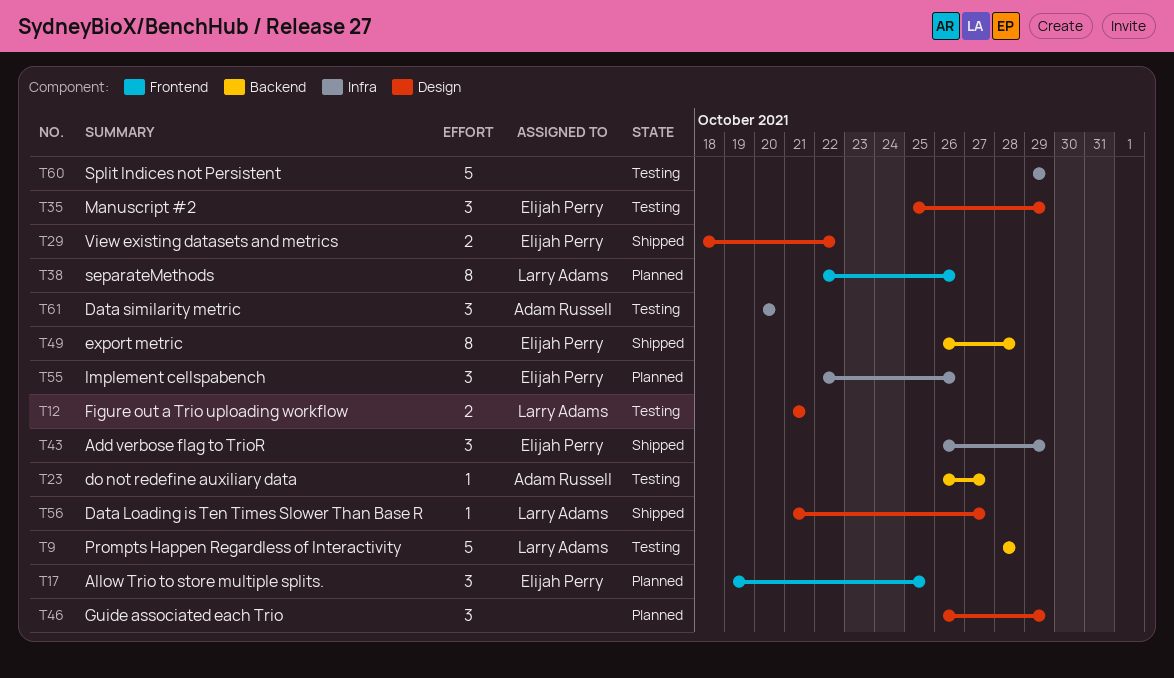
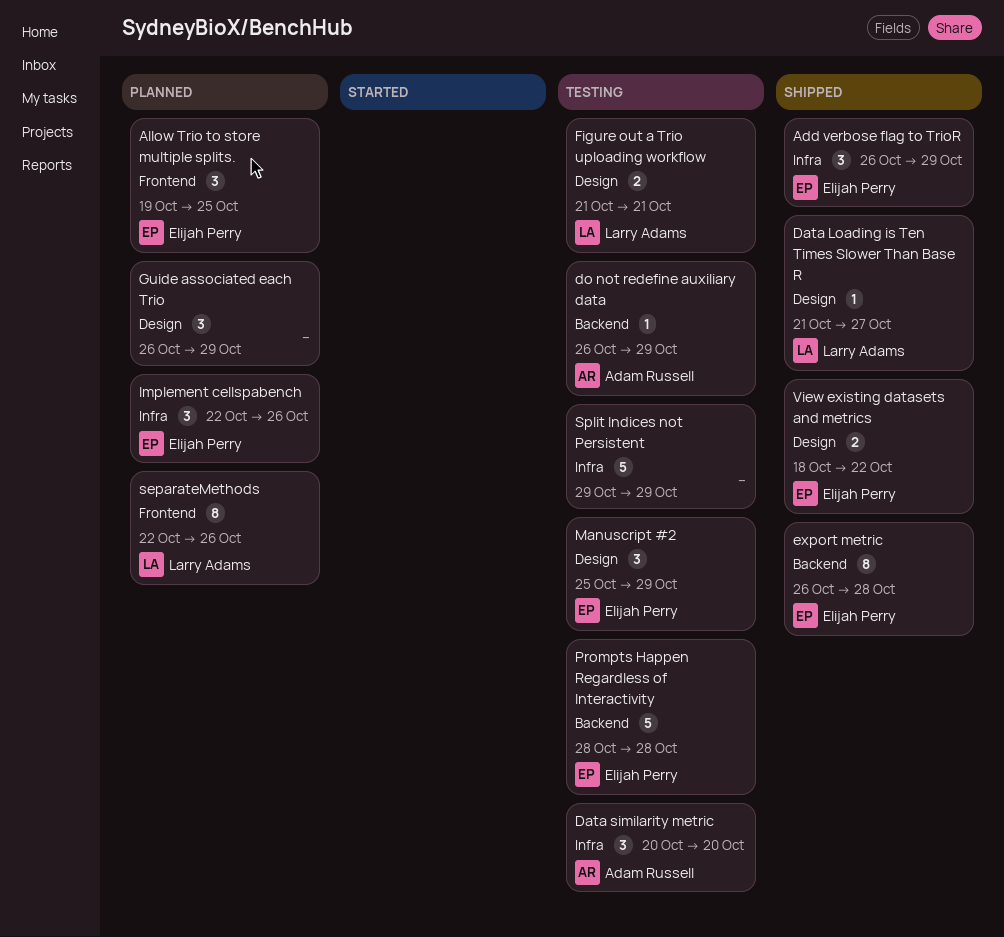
do not redefine auxiliary data, due: Oct 27 -> Oct 29
Prompts Happen Regardless of Interactivity, owner: Larry Adams -> Elijah Perry

